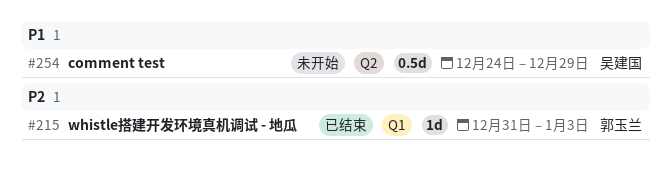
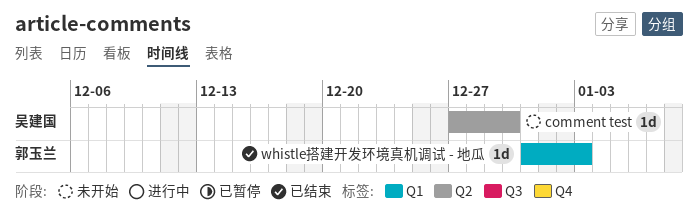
comment test, estimate: 0.5d -> 1d
comment test, start: Dec 24 -> Dec 27
comment test, due: Dec 29 -> Dec 30

